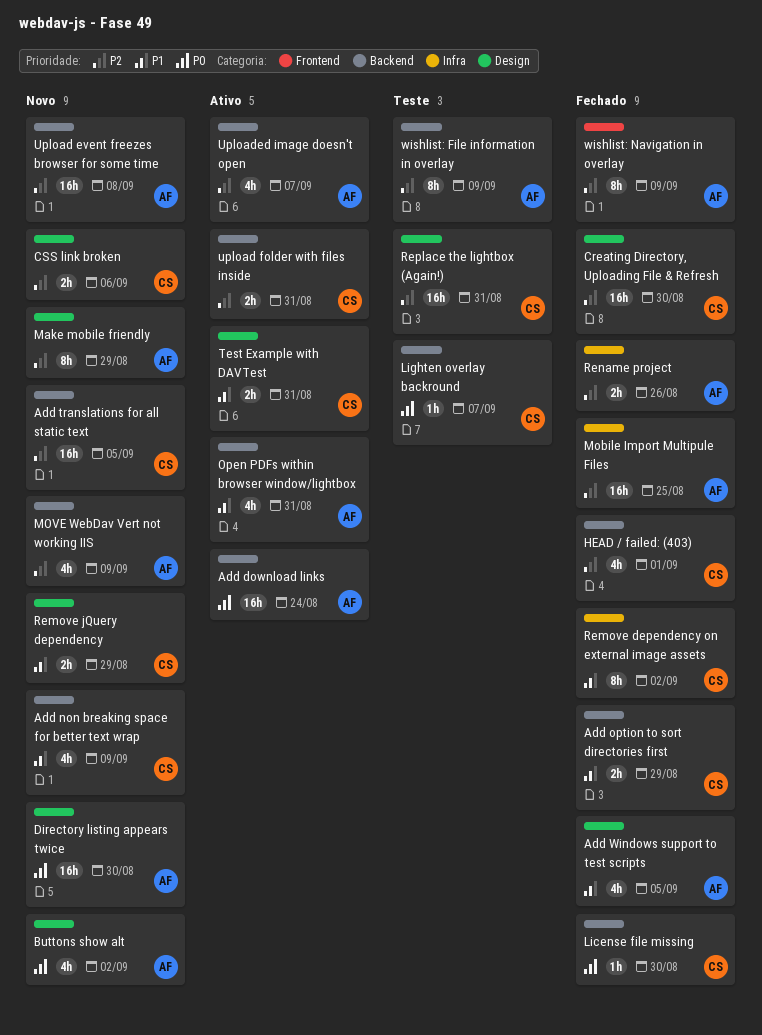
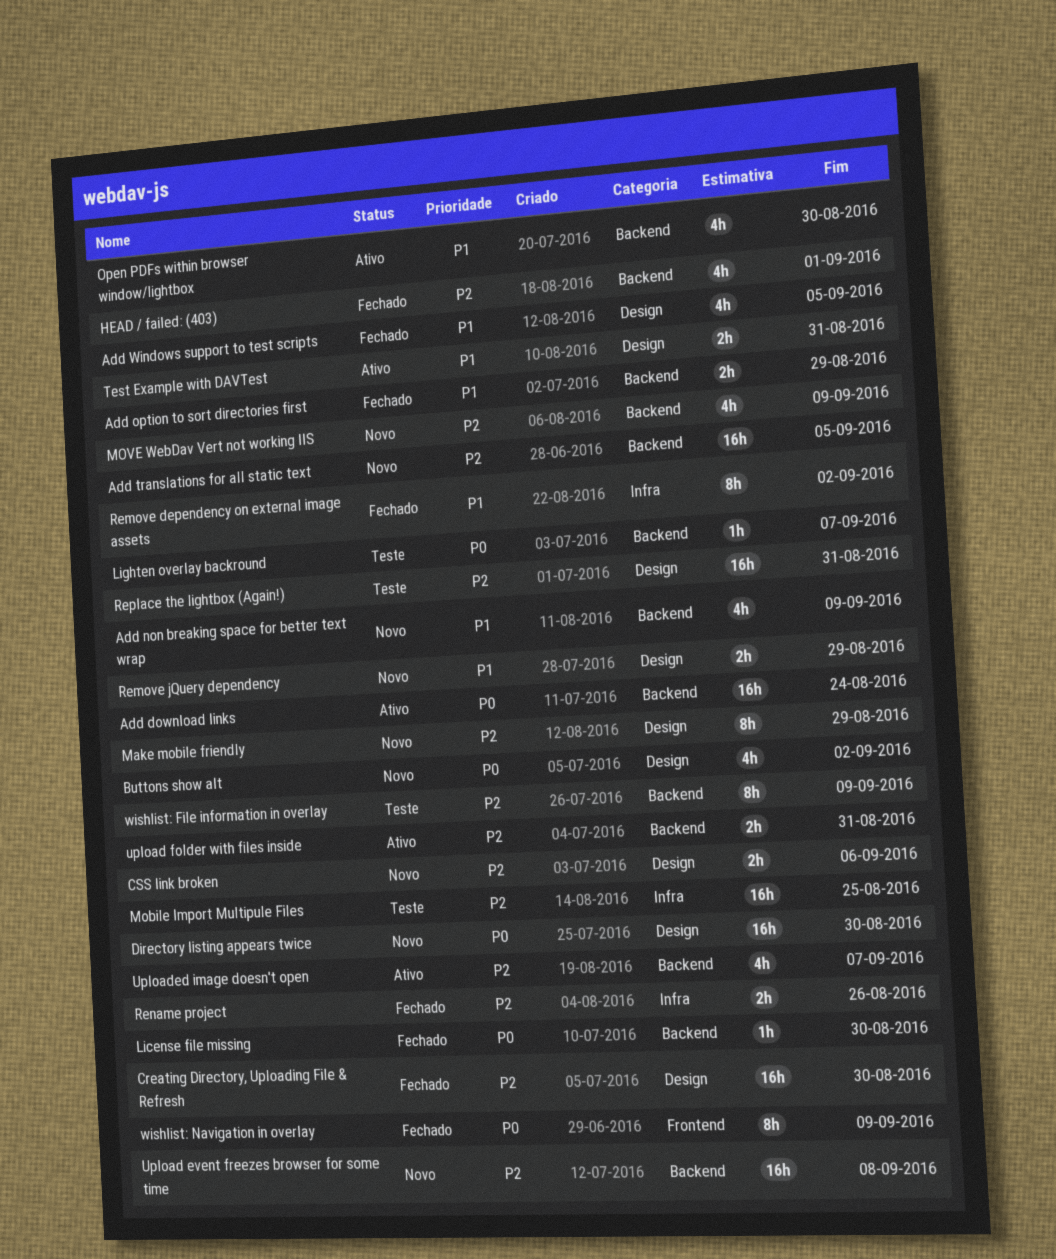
Mobile Import Multipule Files, status: Fechado -> Teste
Open PDFs within browser window/lightbox, due: Aug 31 -> Aug 30
wishlist: Navigation in overlay, priority: P2 -> P0

